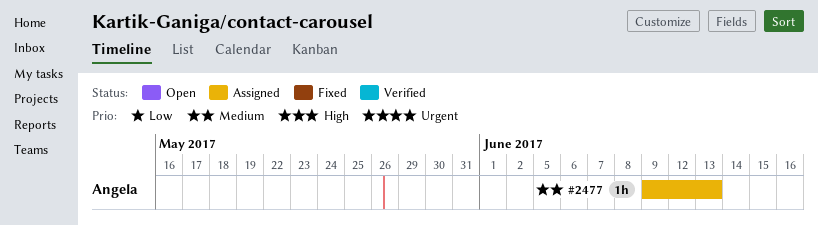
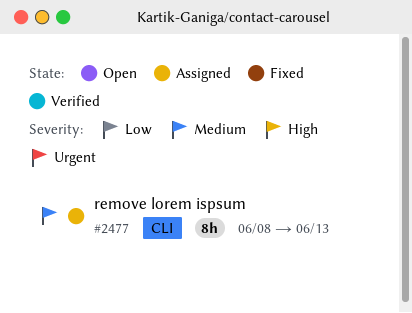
#2477, estimate: 1h -> 8h
#2477, start: Jun 9 -> Jun 8

